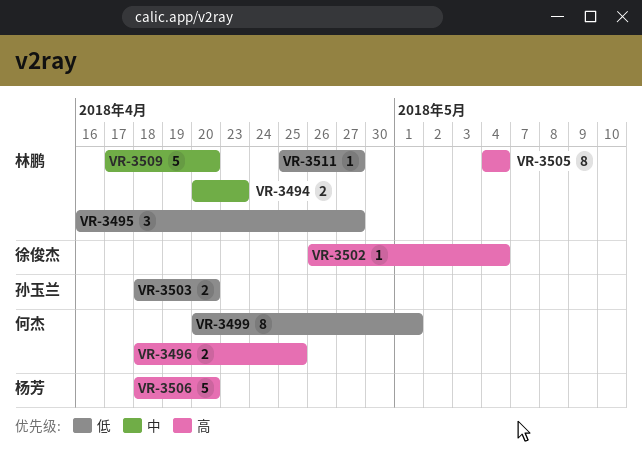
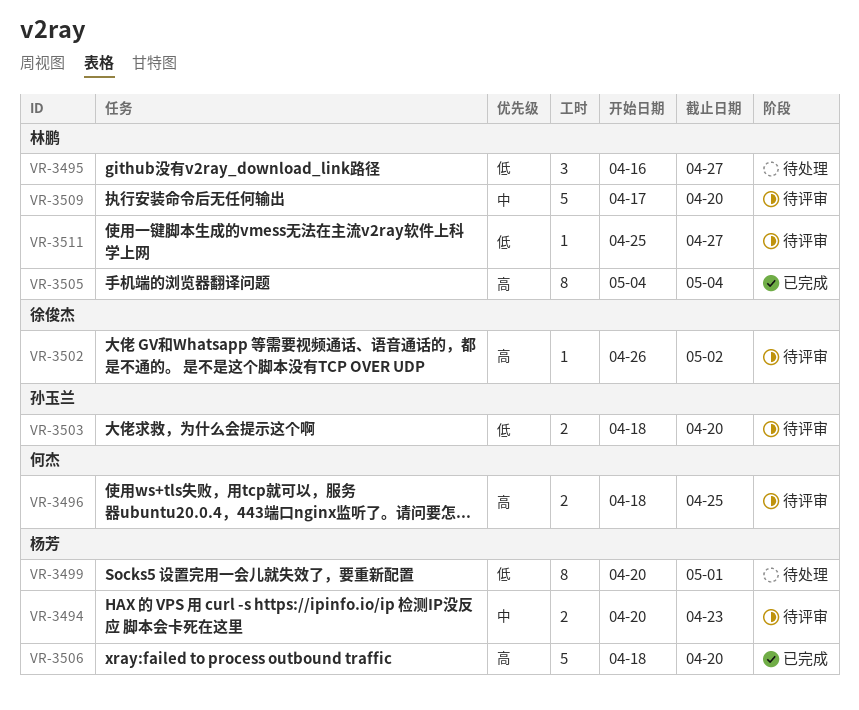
VR-3494, owner: 林鹏 -> 杨芳
VR-3499, owner: 何杰 -> 杨芳
VR-3502, due: May 4 -> May 2

